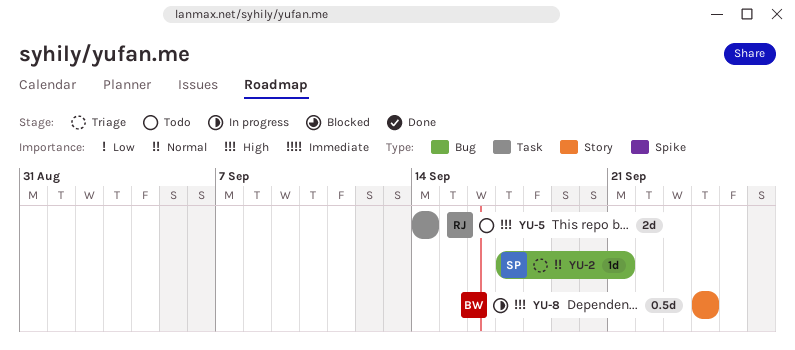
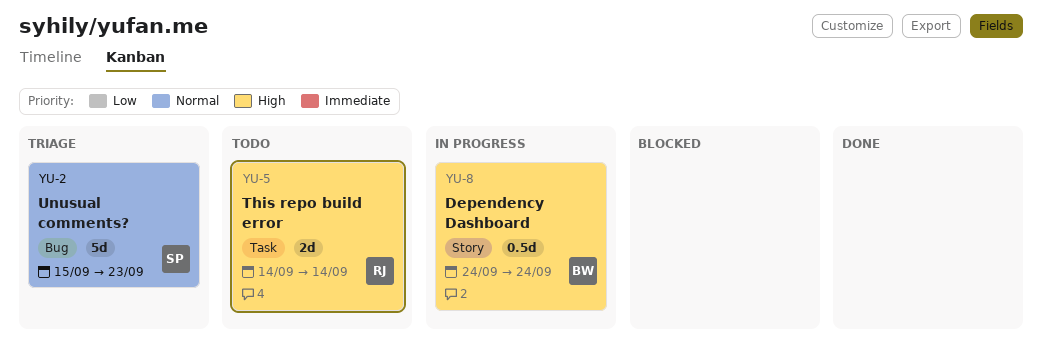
YU-2, estimate: 1d -> 5d
YU-2, start: Sep 17 -> Sep 15
YU-2, due: Sep 21 -> Sep 23

